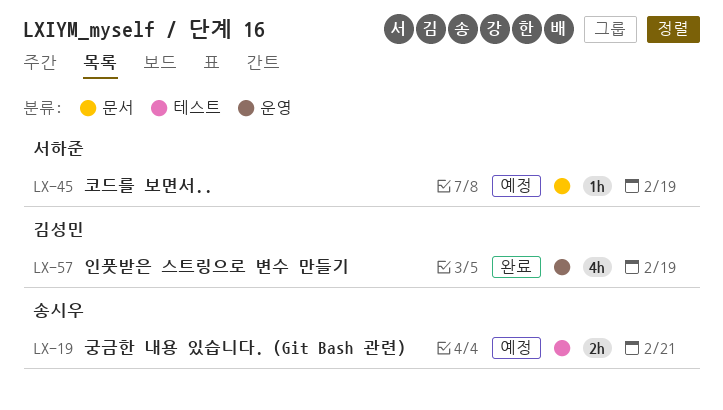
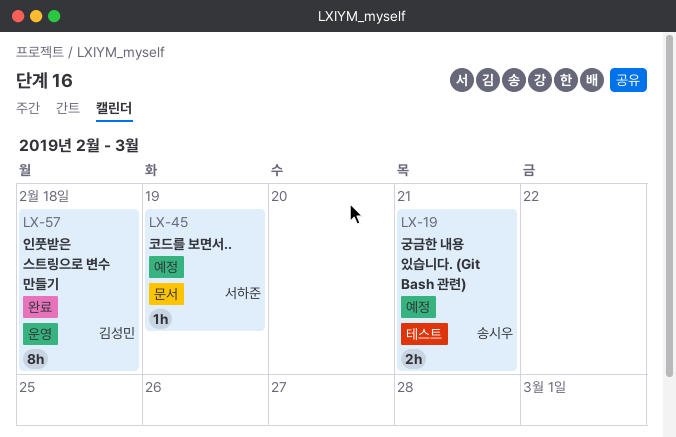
LX-57, estimate: 4h -> 8h
LX-57, due: Feb 19 -> Feb 18

